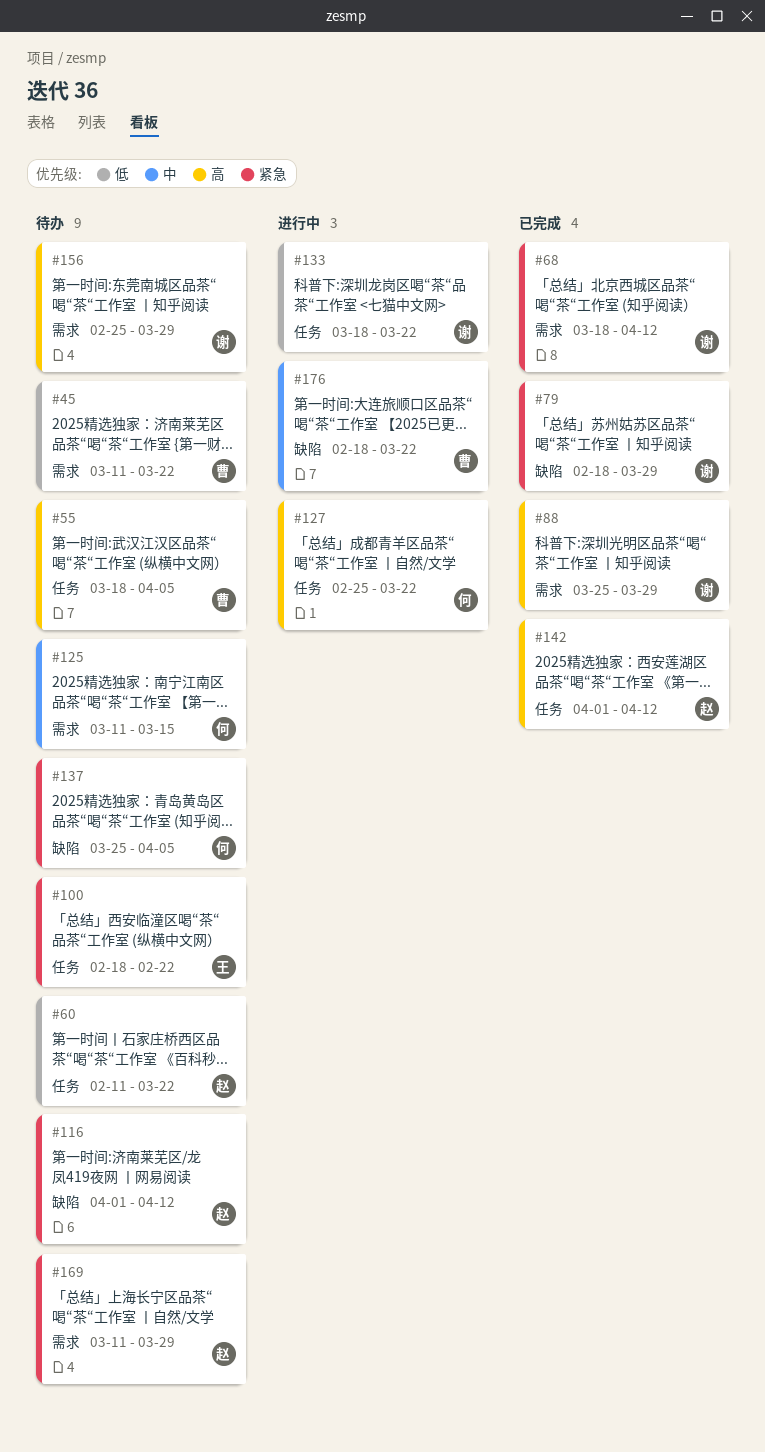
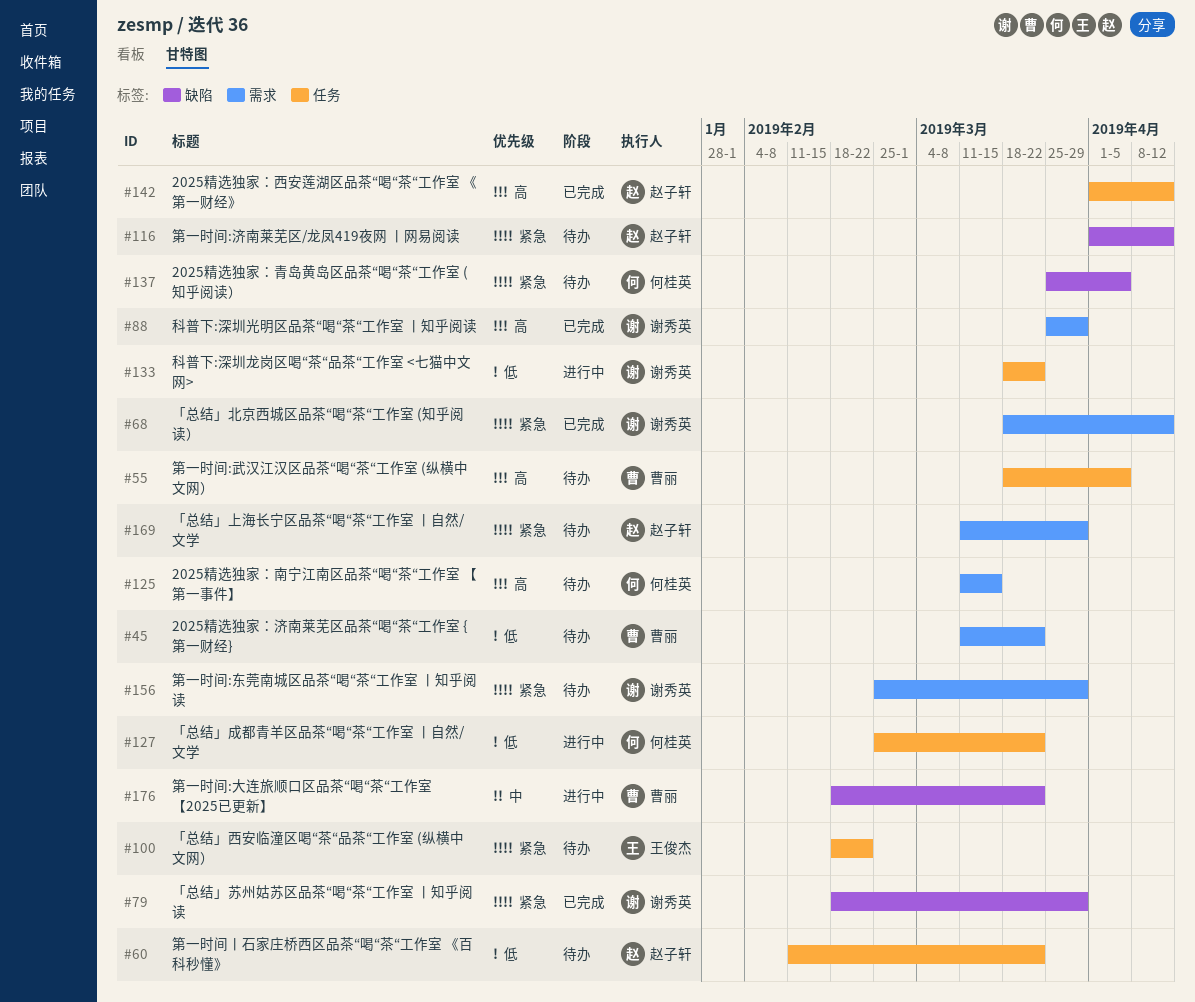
#125, priority: 中 -> 高
#127, priority: 高 -> 低
#156, priority: 高 -> 紧急

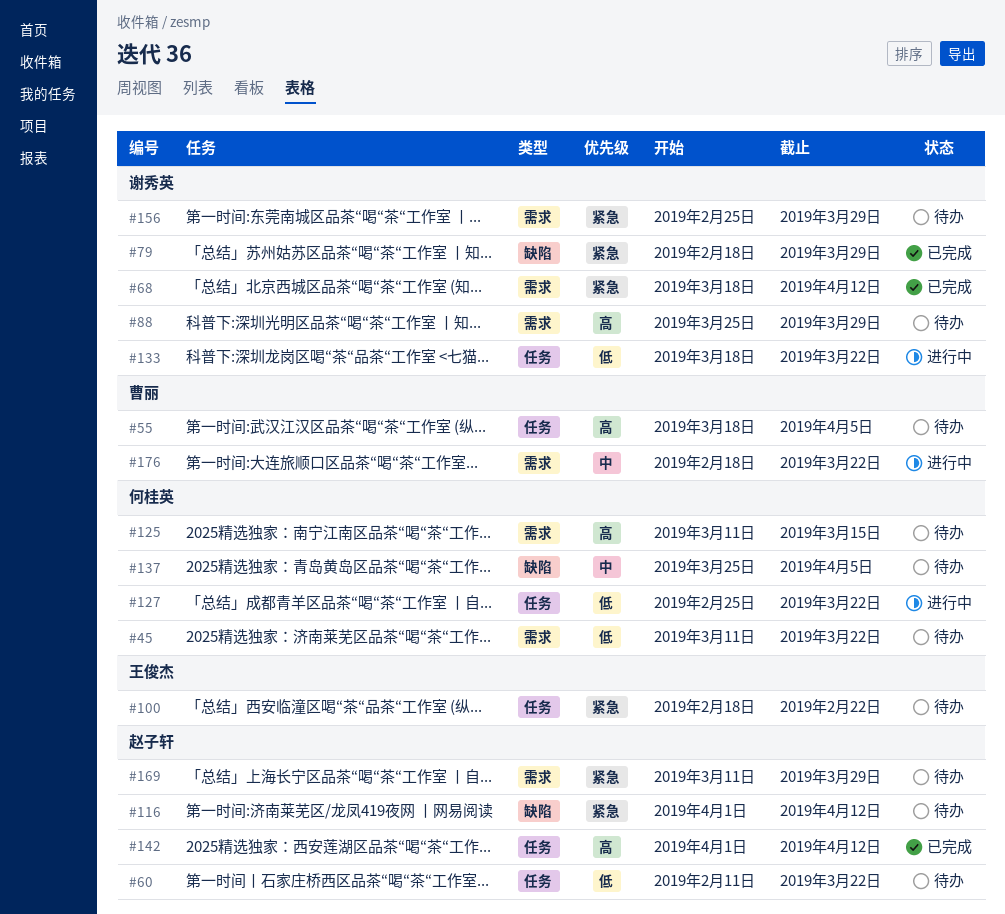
#45, owner: 曹丽 -> 何桂英
#88, status: 已完成 -> 待办
#137, priority: 紧急 -> 中
#176, label: 缺陷 -> 需求

